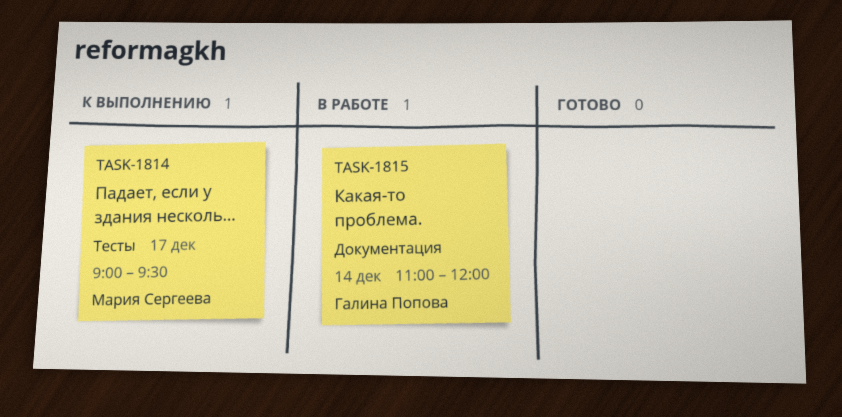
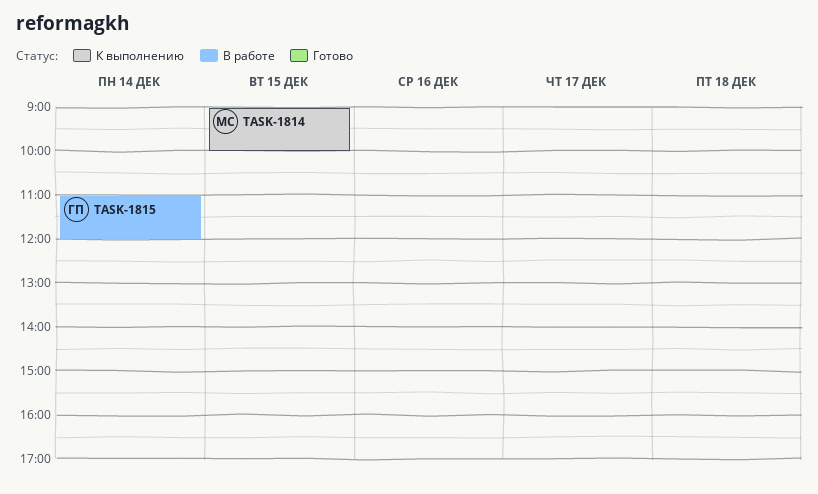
TASK-1814, day: Dec 17 -> Dec 15
TASK-1814, ends: 09:30 -> 10:00

